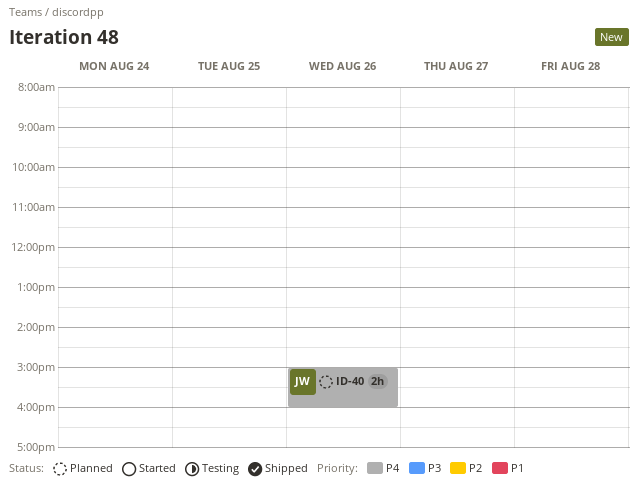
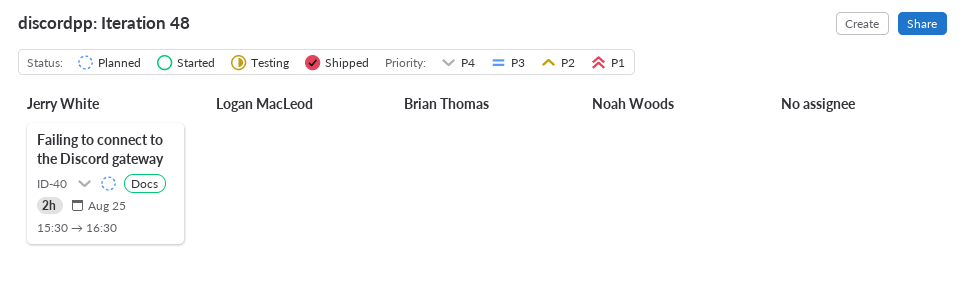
ID-40, day: Aug 26 -> Aug 25
ID-40, begins: 15:00 -> 15:30
ID-40, ends: 16:00 -> 16:30

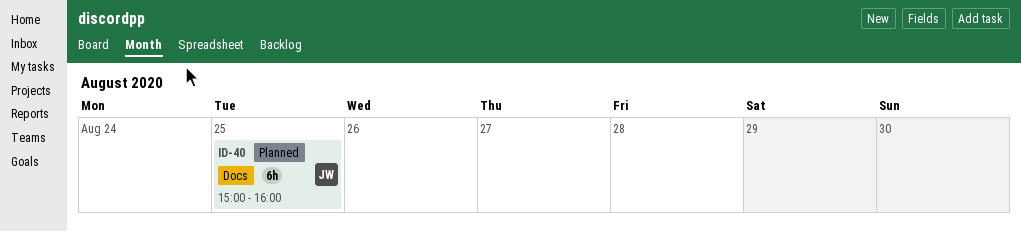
ID-40, estimate: 2h -> 6h
ID-40, begins: 15:30 -> 15:00
ID-40, ends: 16:30 -> 16:00

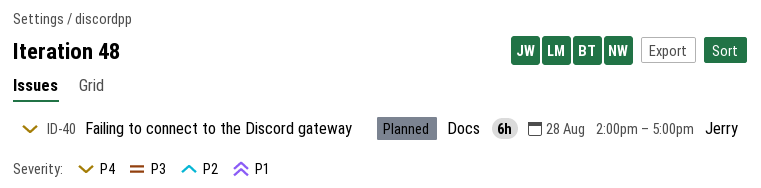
ID-40, day: Aug 25 -> Aug 28
ID-40, begins: 15:00 -> 14:00
ID-40, ends: 16:00 -> 17:00

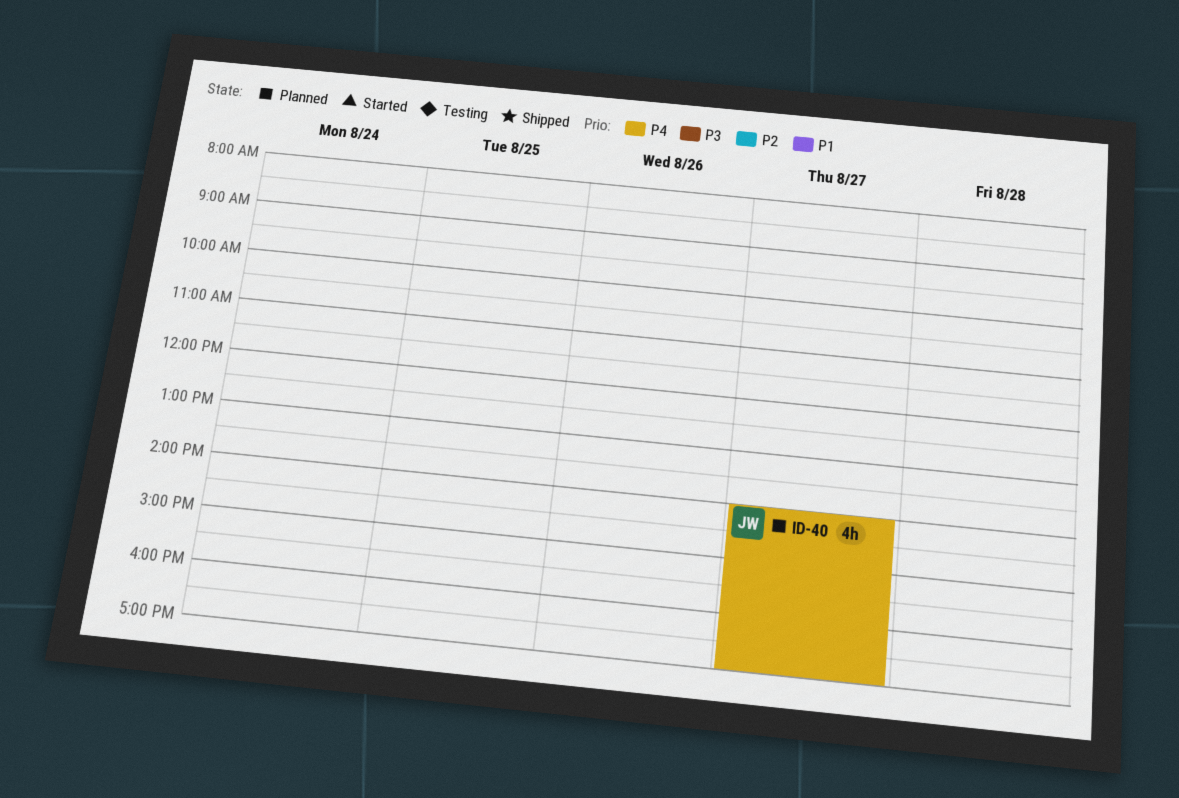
ID-40, estimate: 6h -> 4h
ID-40, day: Aug 28 -> Aug 27

